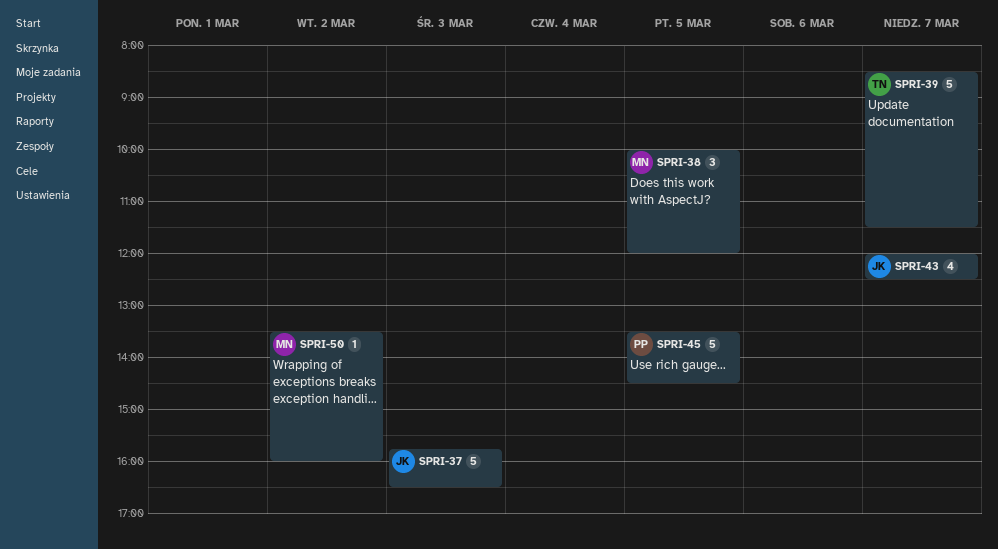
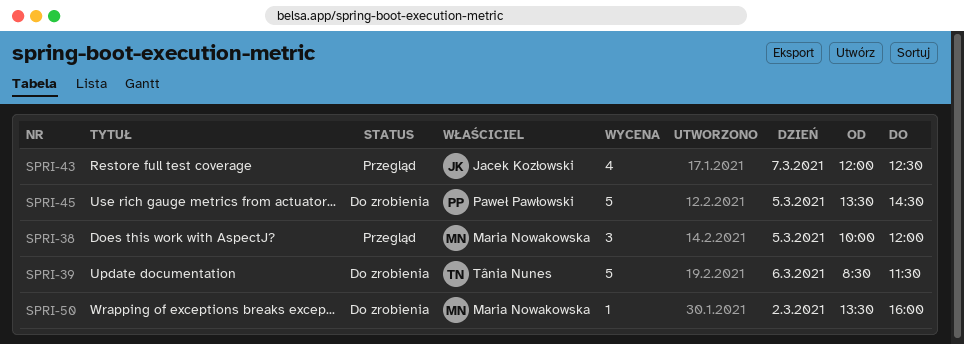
SPRI-37: present -> none
SPRI-39, day: Mar 7 -> Mar 6

